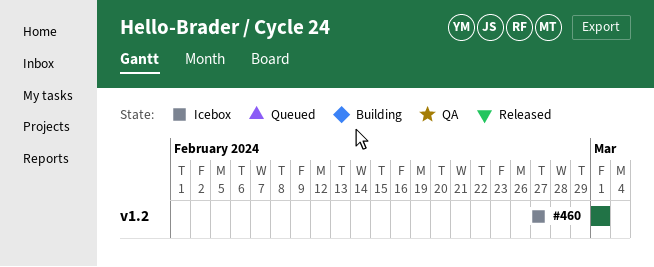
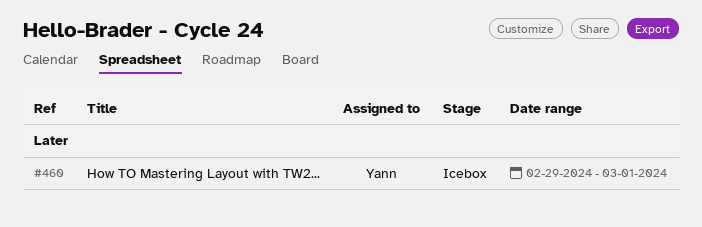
#460, start: Mar 1 -> Feb 29

